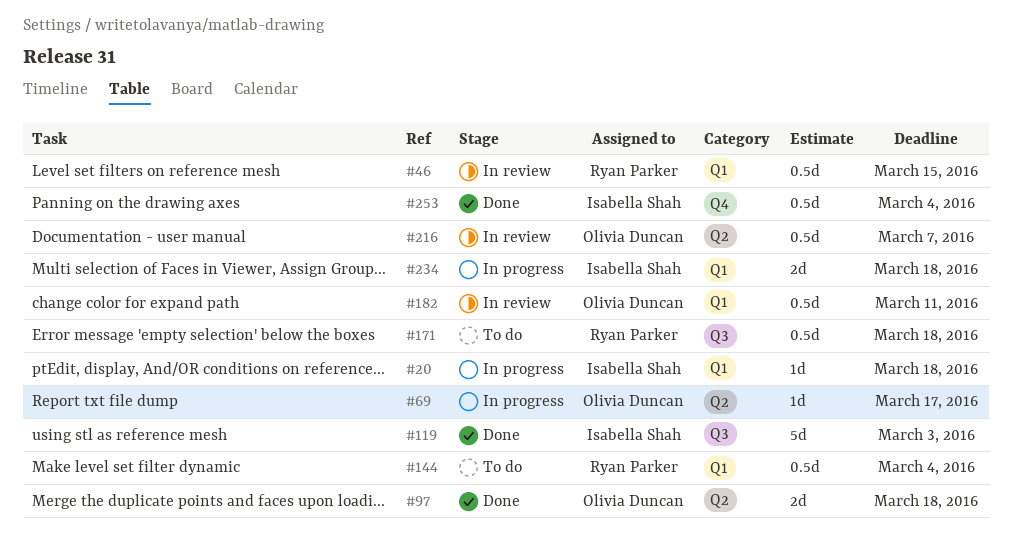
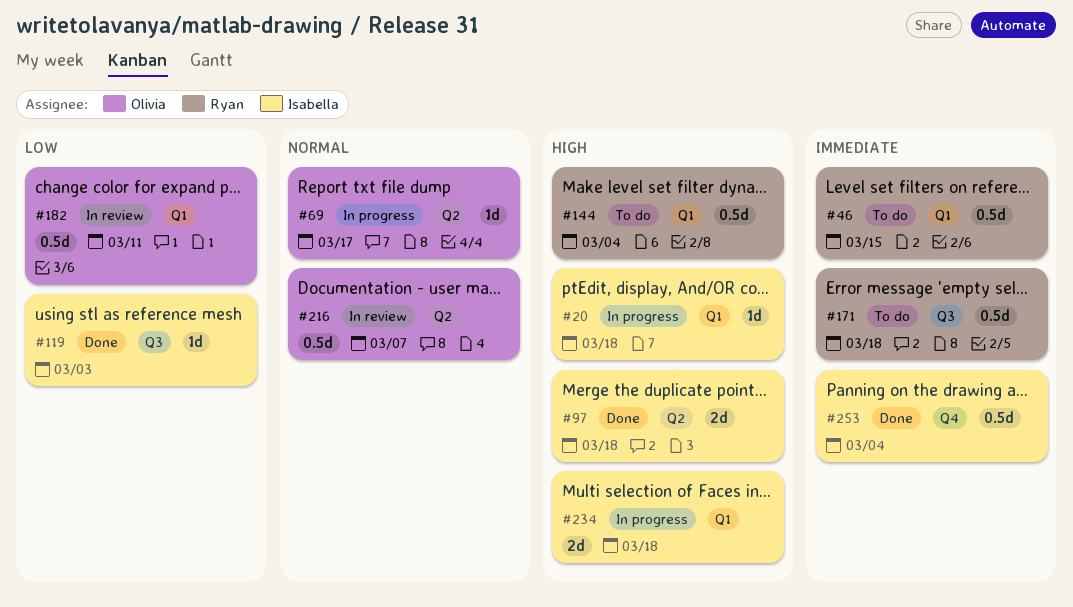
#46, status: In review -> To do
#97, owner: Olivia Duncan -> Isabella Shah
#119, estimate: 5d -> 1d

